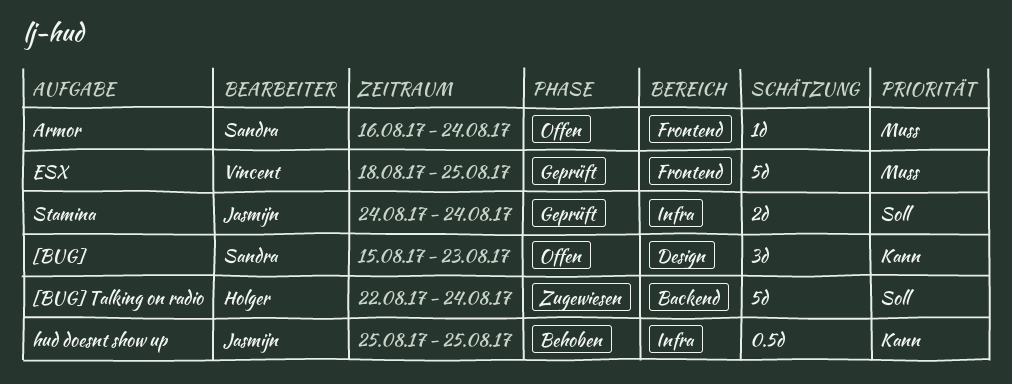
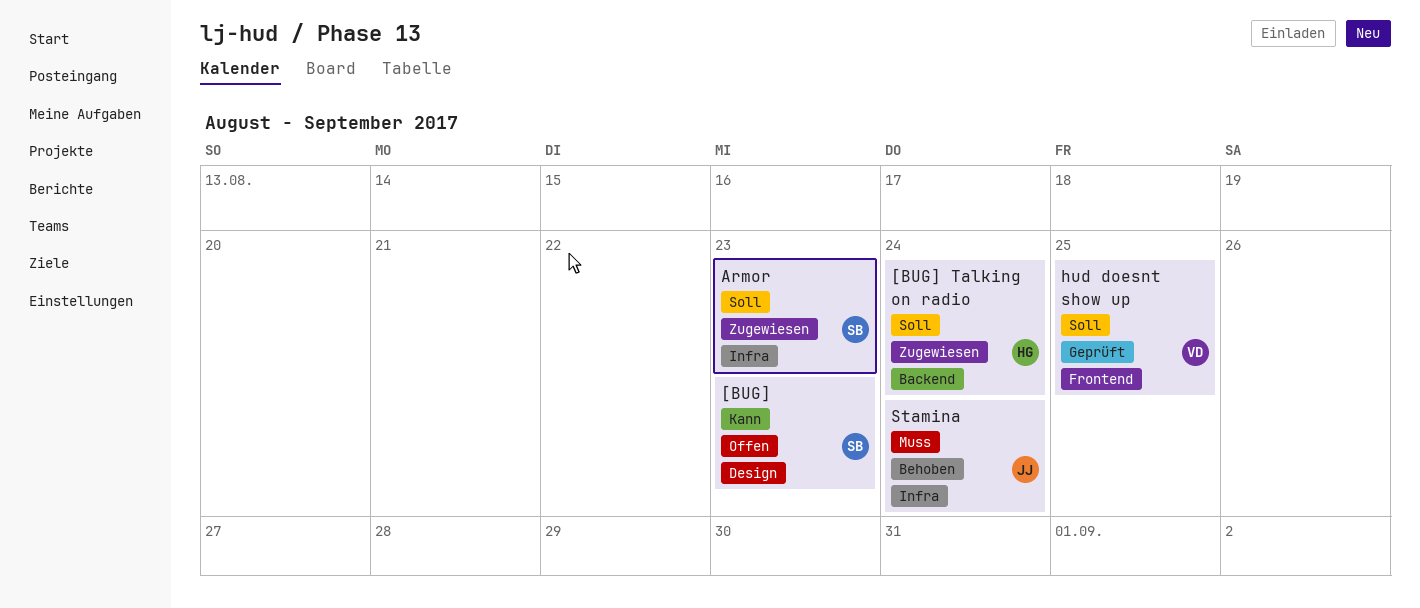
Armor, status: Offen -> Zugewiesen
Armor, priority: Muss -> Soll
Armor, label: Frontend -> Infra
Armor, due: Aug 24 -> Aug 23
ESX: present -> none
hud doesnt show up, status: Behoben -> Geprüft
hud doesnt show up, owner: Jasmijn -> Vincent
hud doesnt show up, priority: Kann -> Soll
hud doesnt show up, label: Infra -> Frontend
Stamina, status: Geprüft -> Behoben
Stamina, priority: Soll -> Muss

